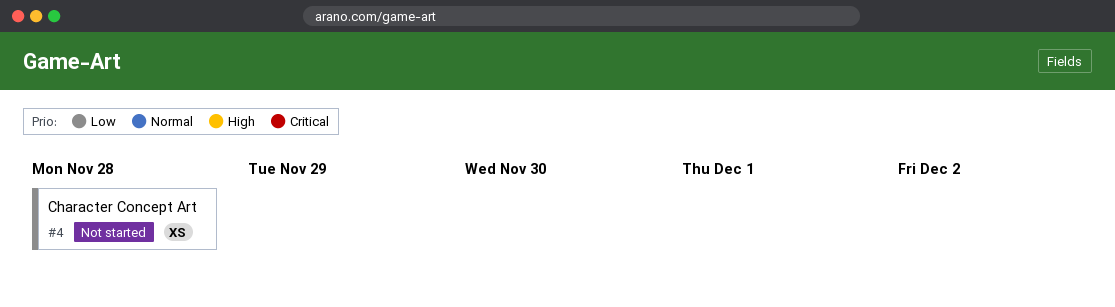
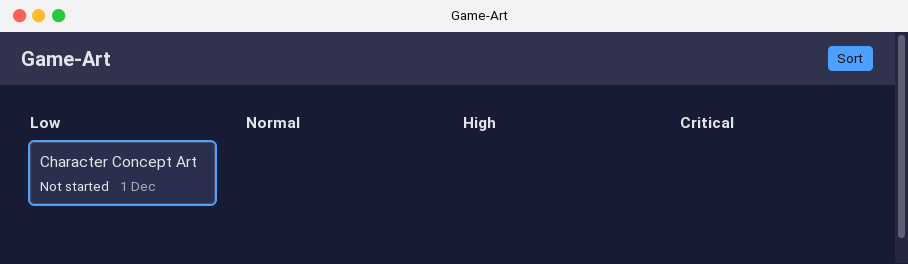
Character Concept Art, due: Nov 28 -> Dec 1

